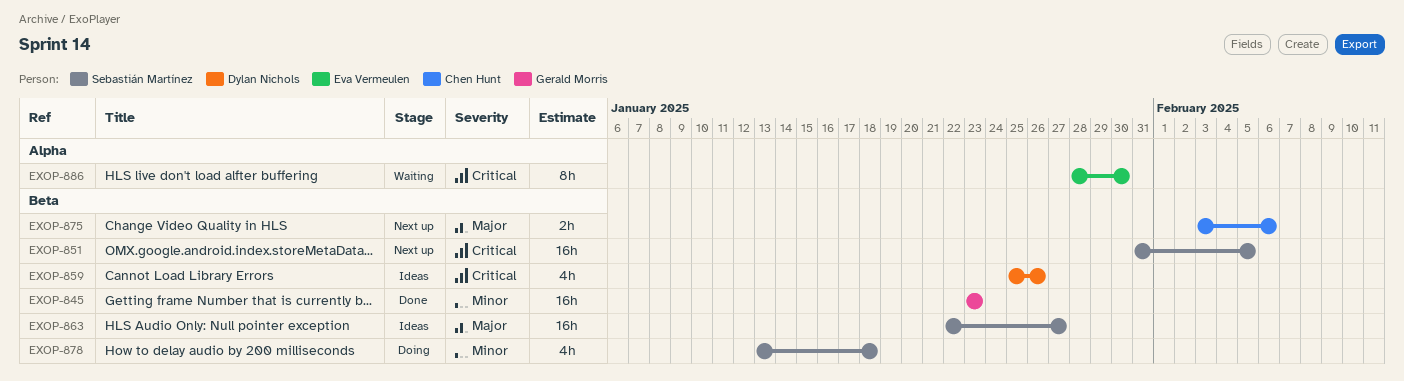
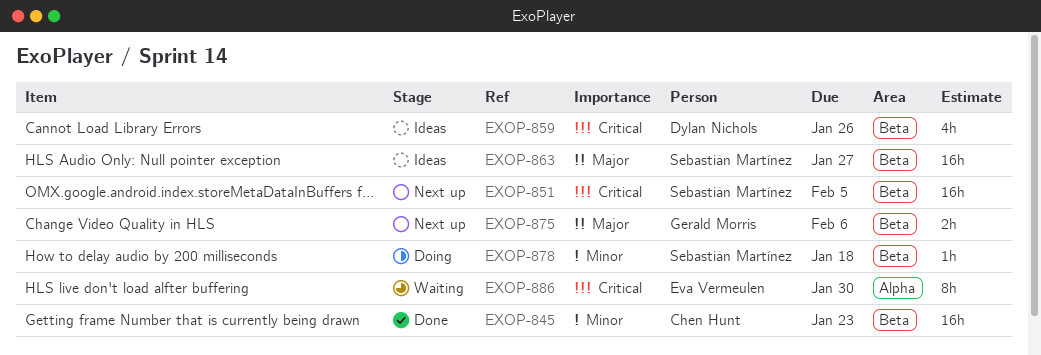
EXOP-845, owner: Gerald Morris -> Chen Hunt
EXOP-875, owner: Chen Hunt -> Gerald Morris
EXOP-878, estimate: 4h -> 1h

